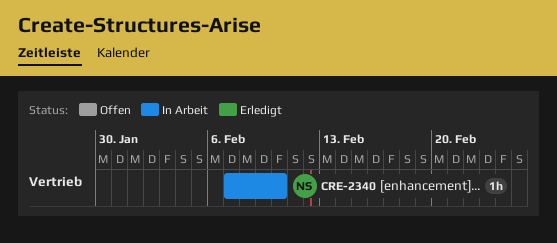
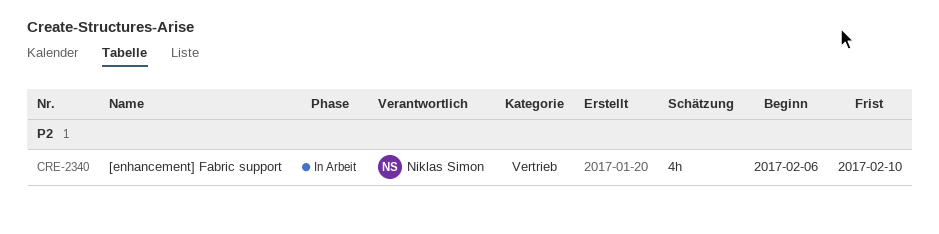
CRE-2340, estimate: 1h -> 4h
CRE-2340, start: Feb 7 -> Feb 6

